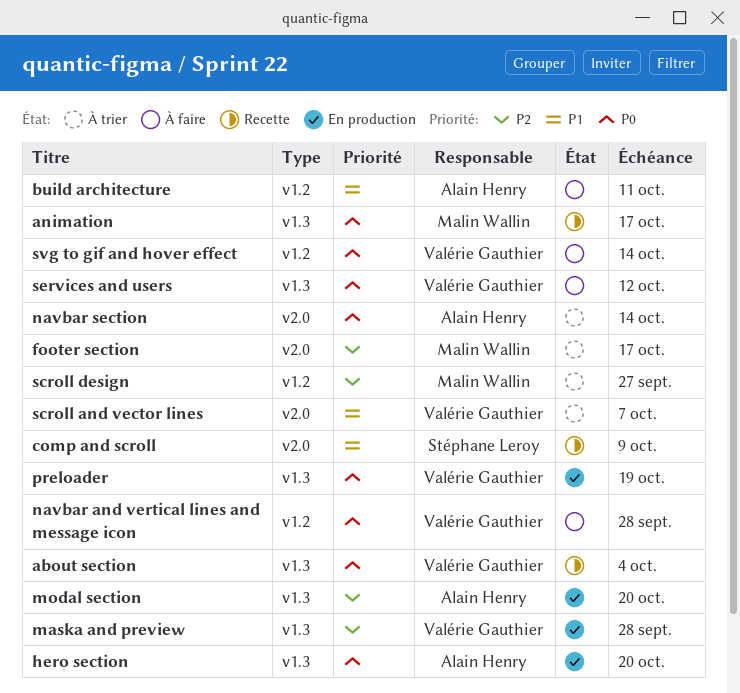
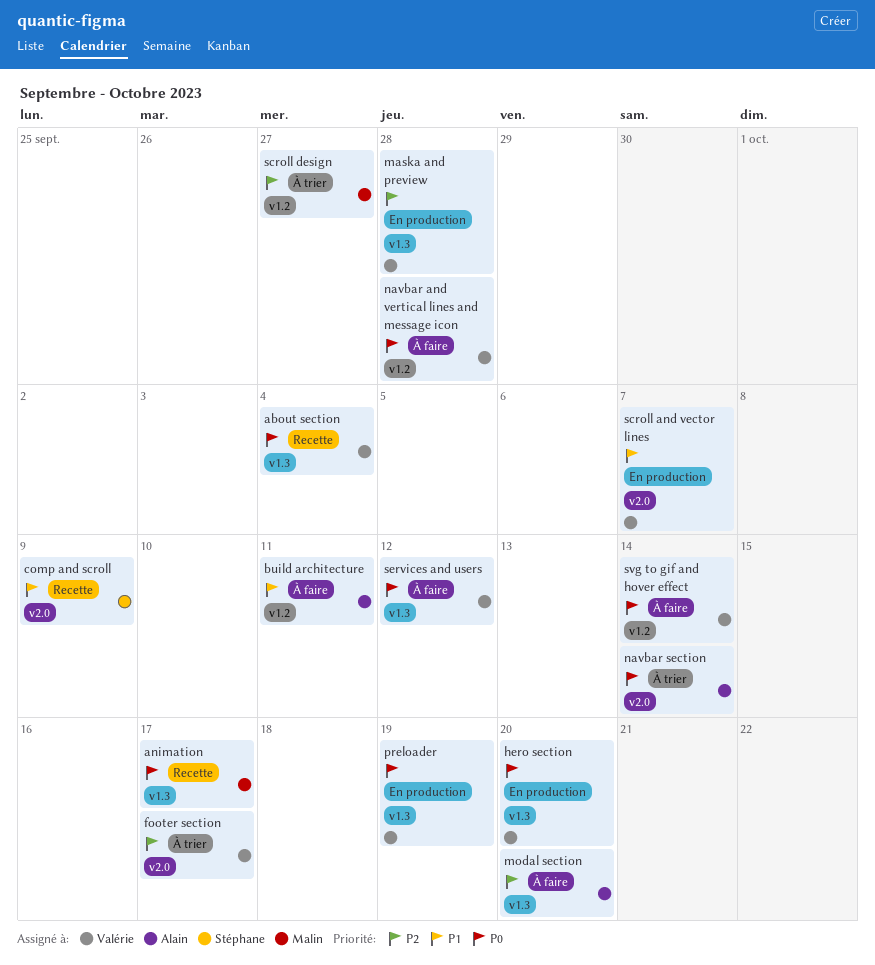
footer section, owner: Malin Wallin -> Valérie Gauthier
hero section, owner: Alain Henry -> Valérie Gauthier
modal section, status: En production -> À faire
scroll and vector lines, status: À trier -> En production

